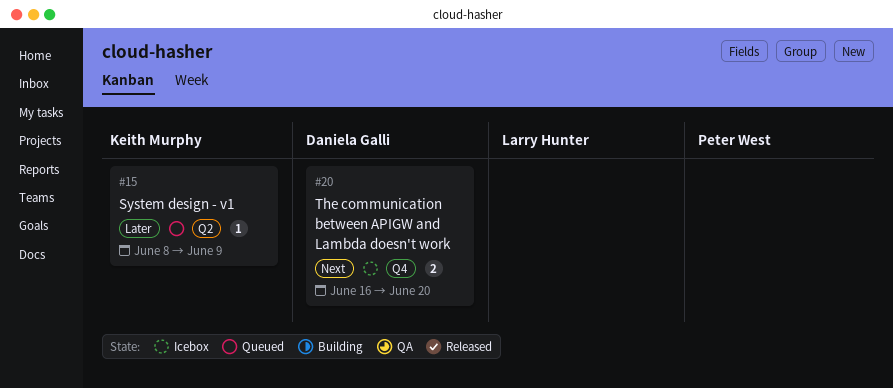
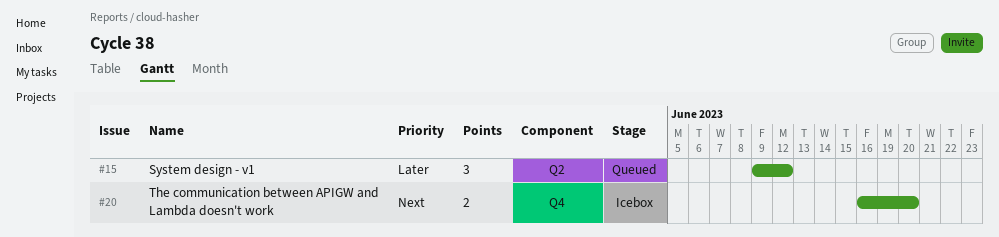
#15, estimate: 1 -> 3
#15, start: Jun 8 -> Jun 9
#15, due: Jun 9 -> Jun 12

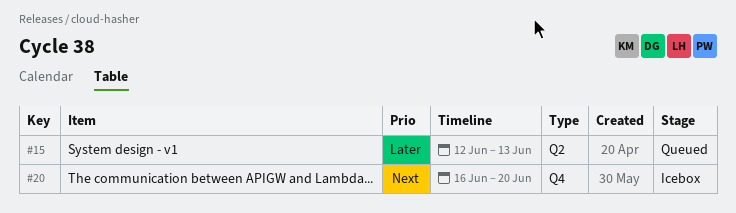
#15, start: Jun 9 -> Jun 12
#15, due: Jun 12 -> Jun 13

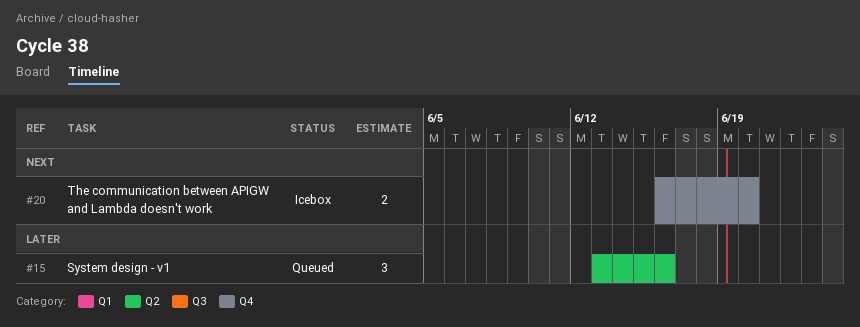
#15, start: Jun 12 -> Jun 13
#15, due: Jun 13 -> Jun 16

